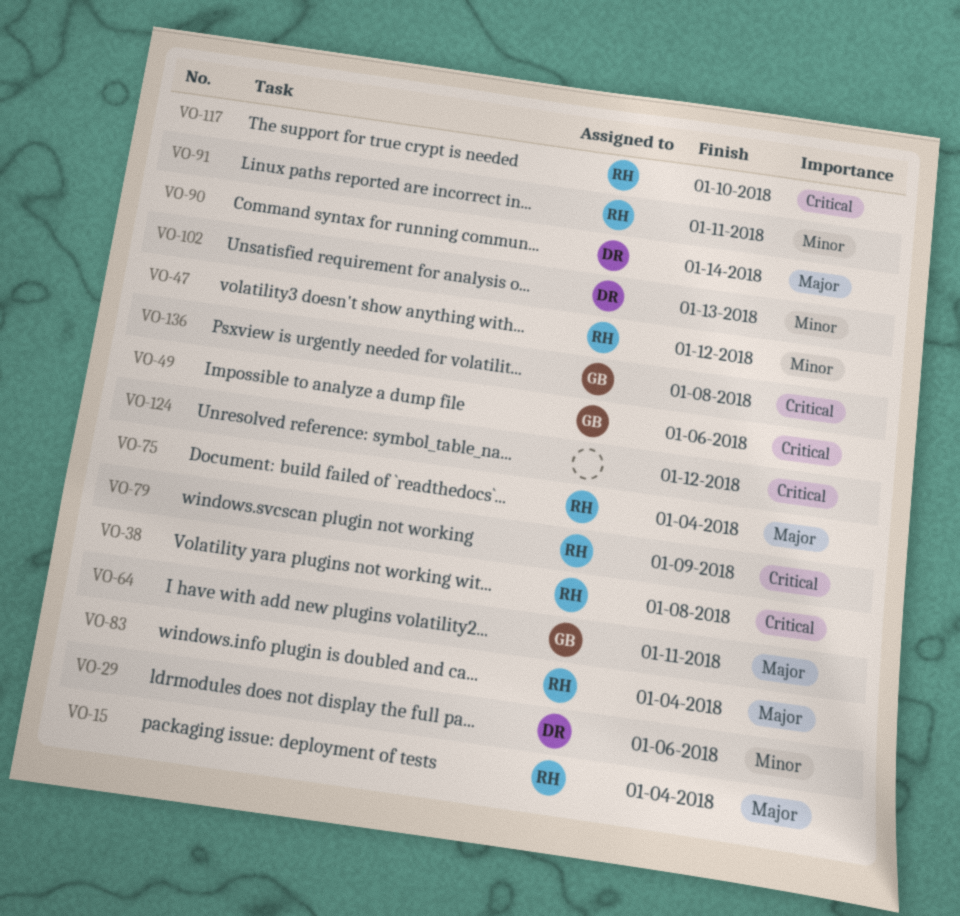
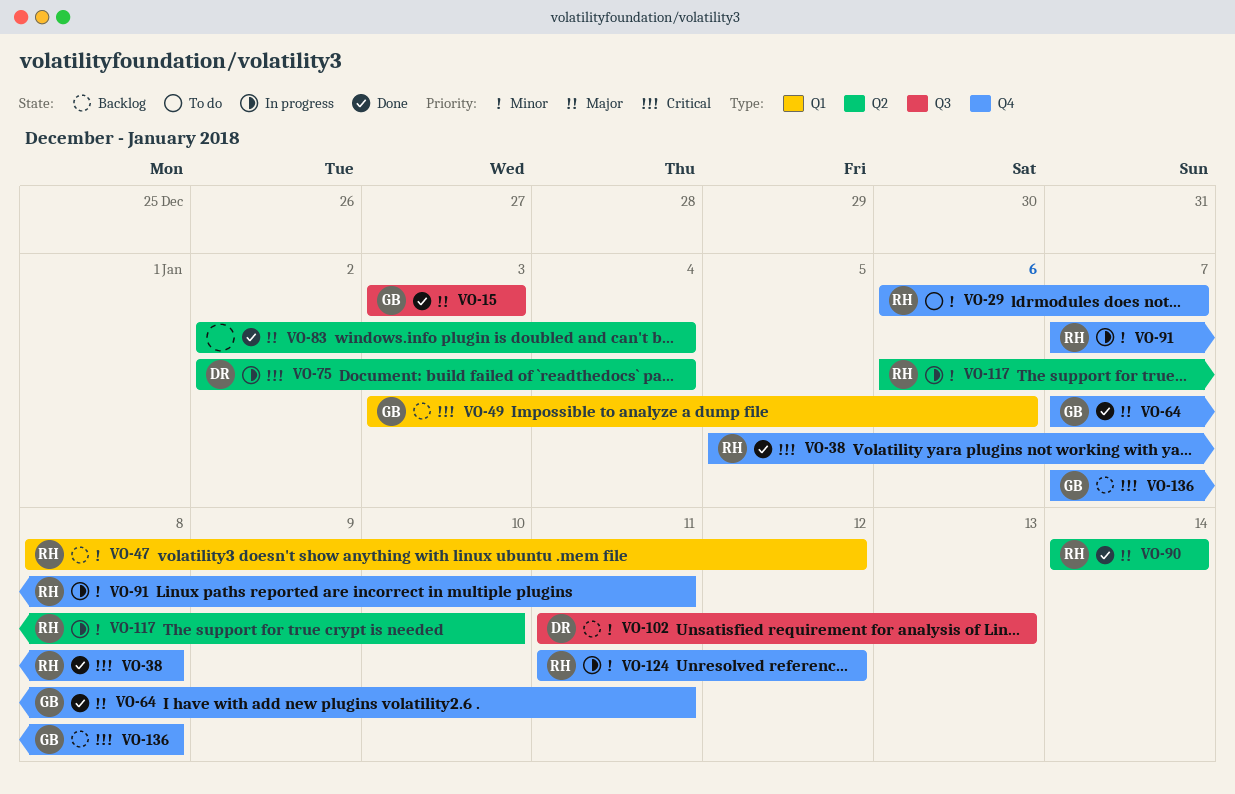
VO-15, owner: RH -> GB
VO-15, due: Jan 4 -> Jan 3
VO-29, owner: DR -> RH
VO-29, due: Jan 6 -> Jan 7
VO-75, owner: RH -> DR
VO-75, priority: Major -> Critical
VO-79: present -> none
VO-83, owner: RH -> none
VO-90, owner: DR -> RH
VO-117, priority: Critical -> Minor
VO-124, owner: none -> RH
VO-124, priority: Critical -> Minor

